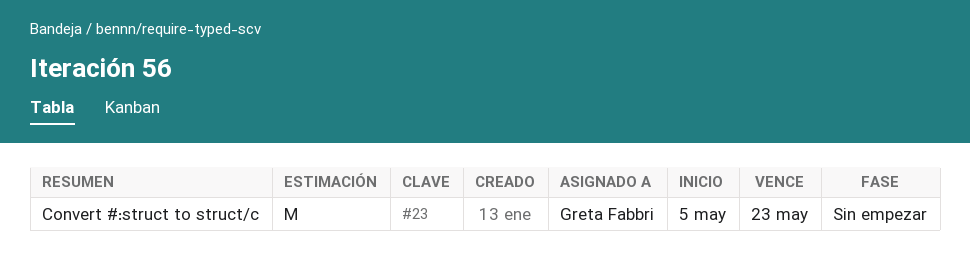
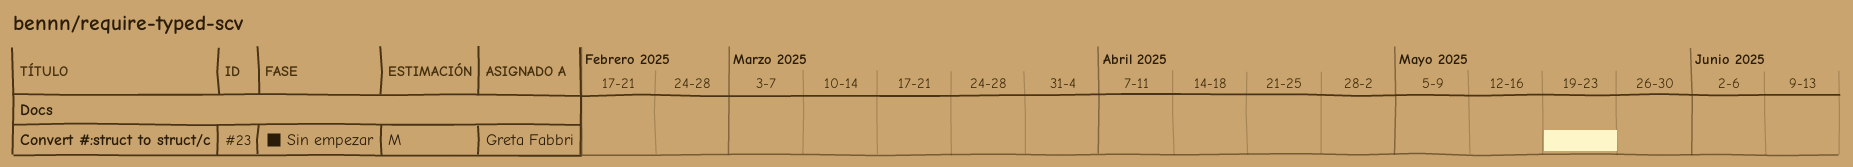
#23, start: May 5 -> May 19

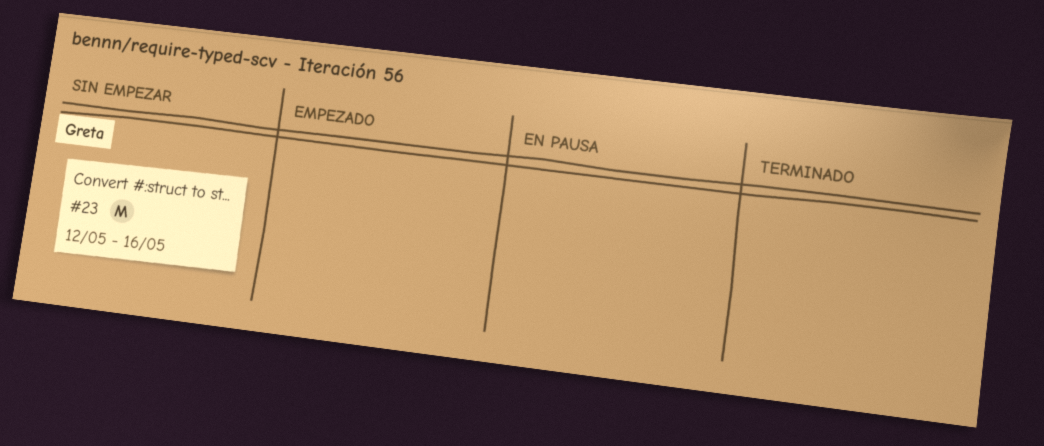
#23, start: May 19 -> May 12
#23, due: May 23 -> May 16

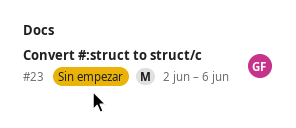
#23, start: May 12 -> Jun 2
#23, due: May 16 -> Jun 6

